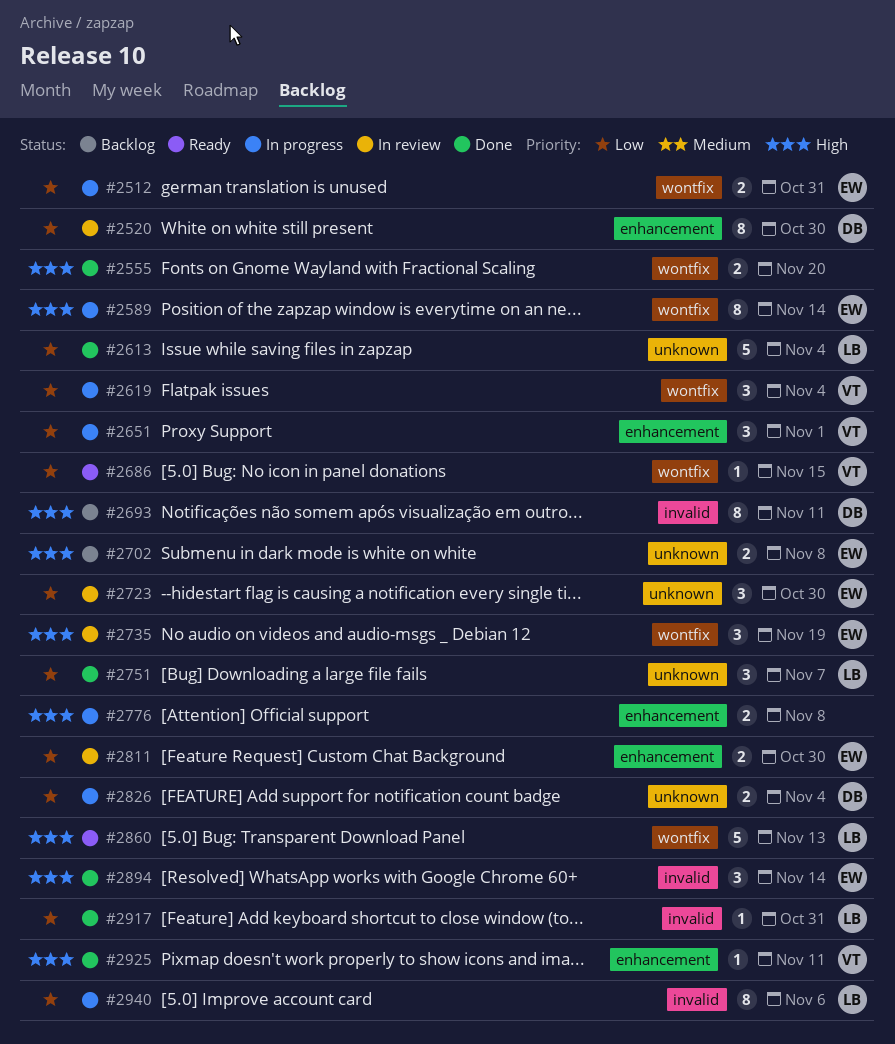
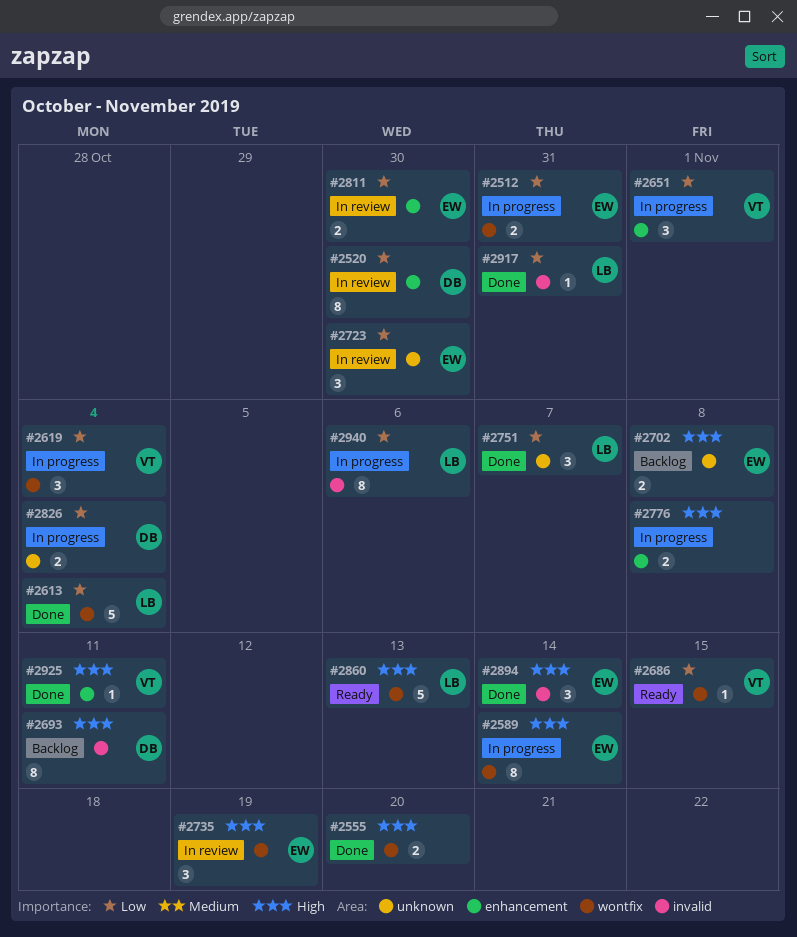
#2613, label: unknown -> wontfix

